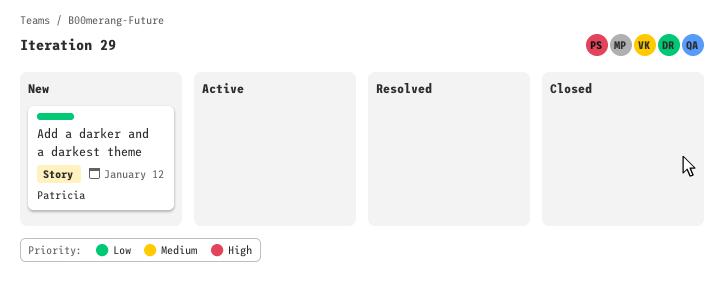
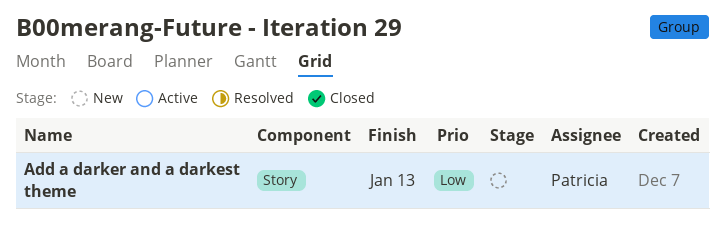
Add a darker and a darkest theme, due: Jan 12 -> Jan 13

